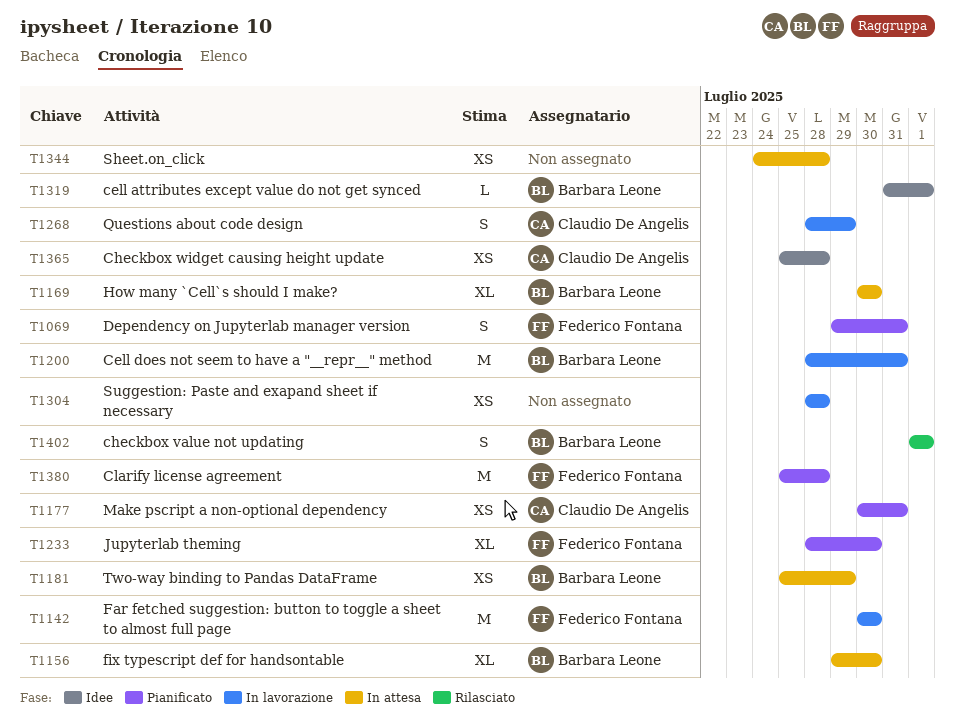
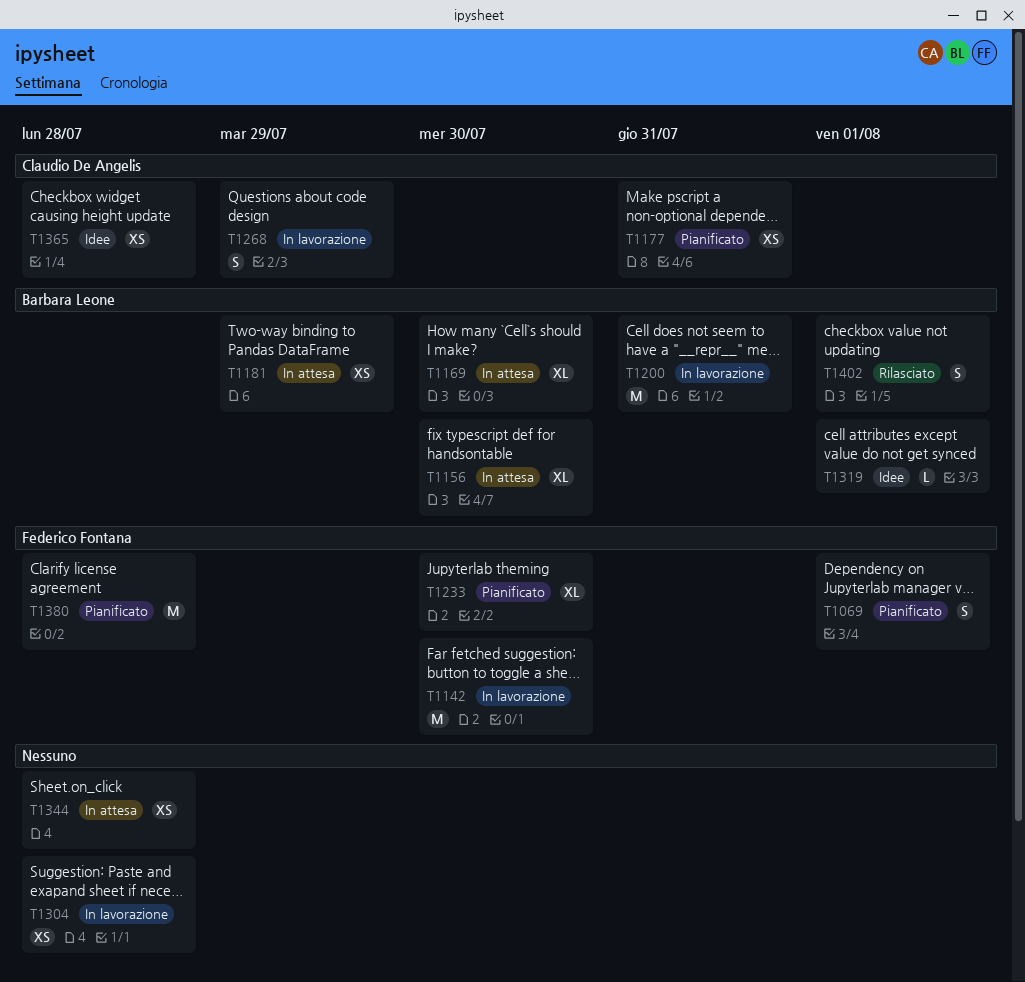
T1069, due: Jul 31 -> Aug 1

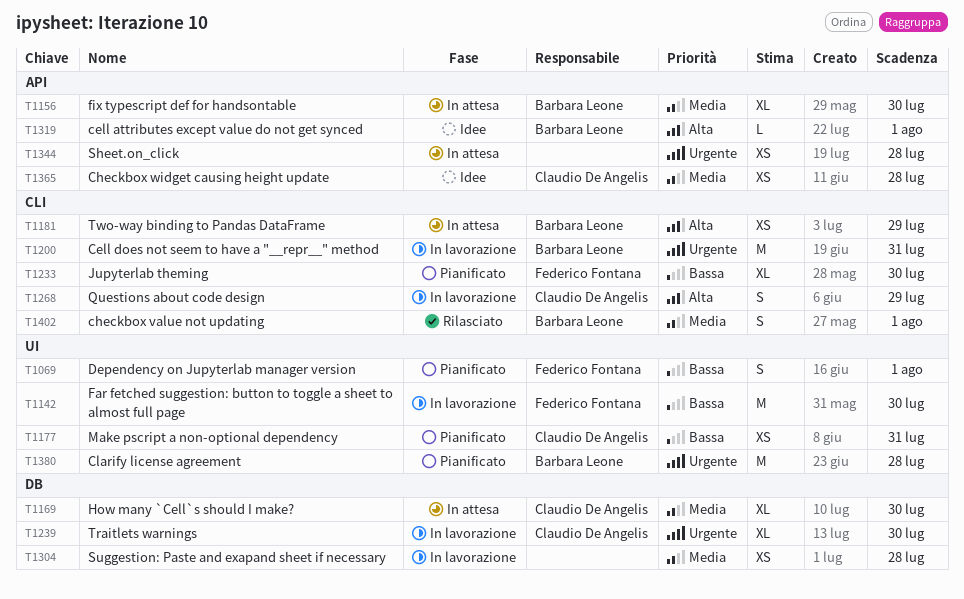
T1169, owner: Barbara Leone -> Claudio De Angelis
T1239: none -> present
T1380, owner: Federico Fontana -> Barbara Leone

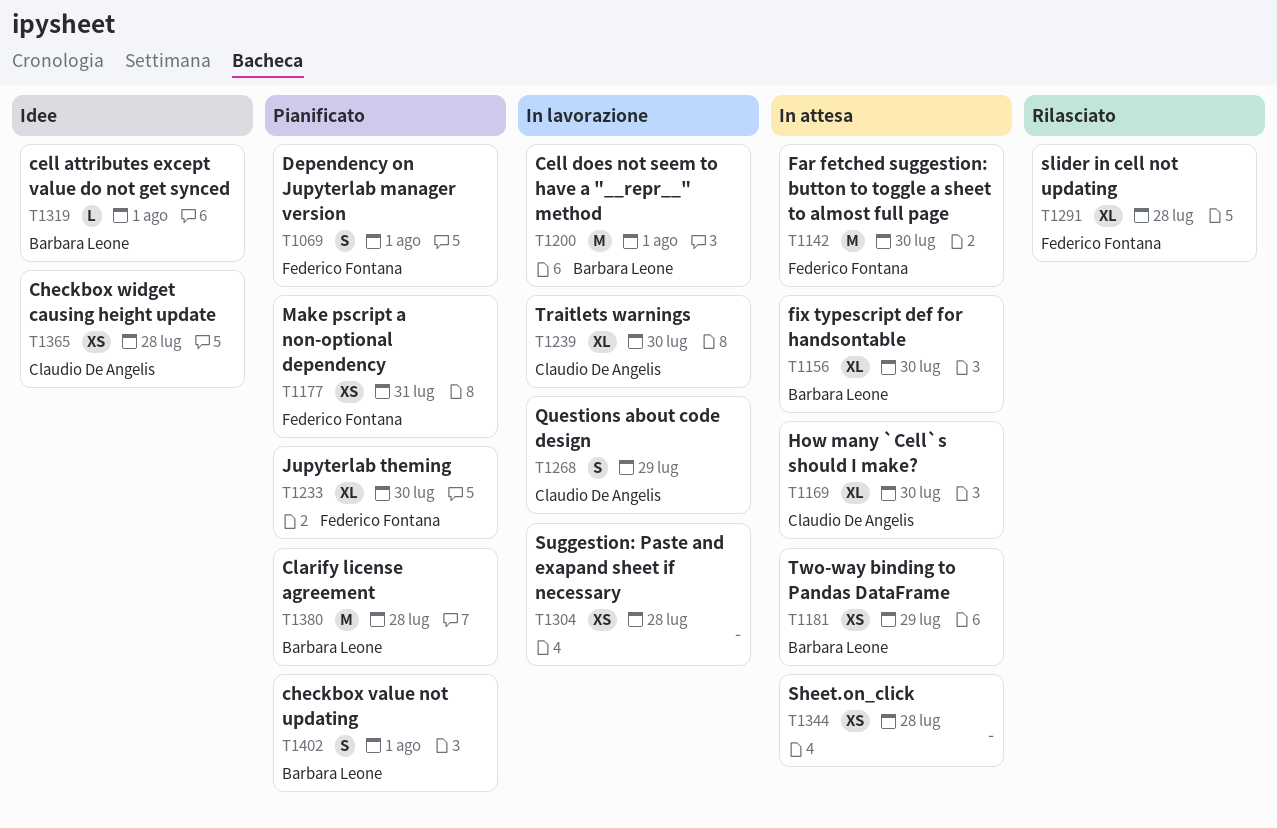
T1142, status: In lavorazione -> In attesa
T1177, owner: Claudio De Angelis -> Federico Fontana
T1200, due: Jul 31 -> Aug 1
T1291: none -> present
T1402, status: Rilasciato -> Pianificato

